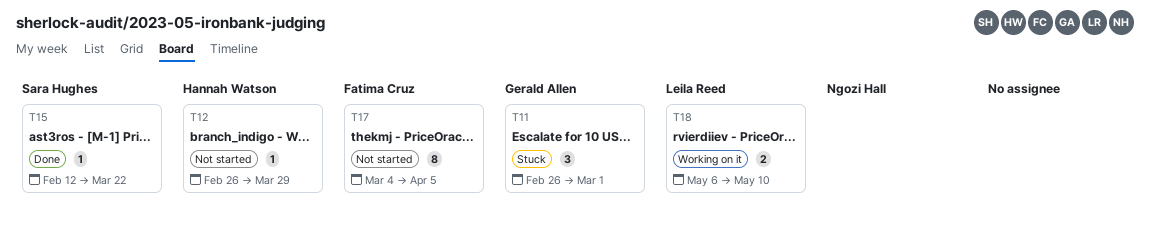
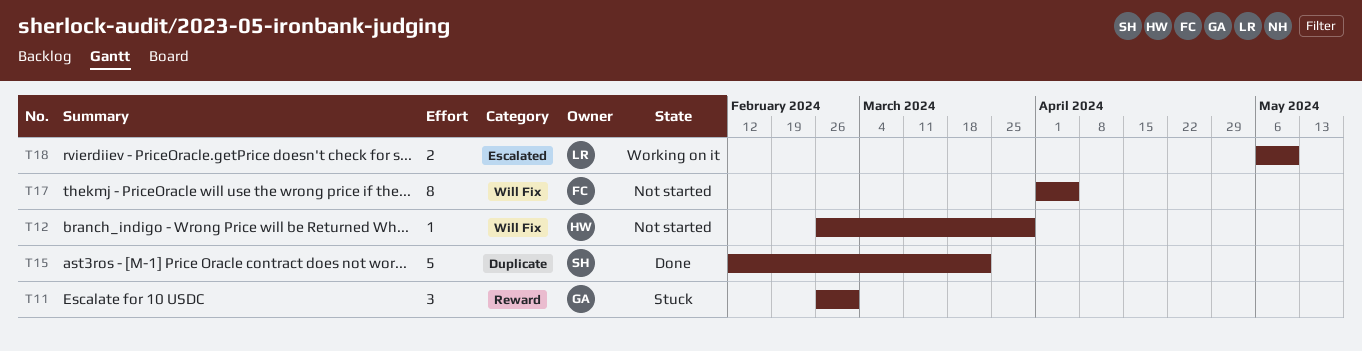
T15, estimate: 1 -> 5
T17, start: Mar 4 -> Apr 1

